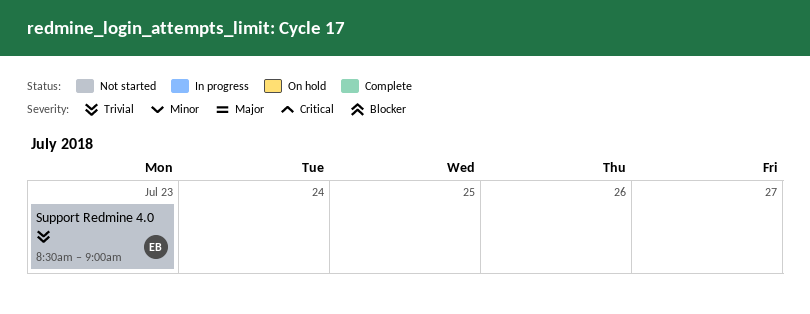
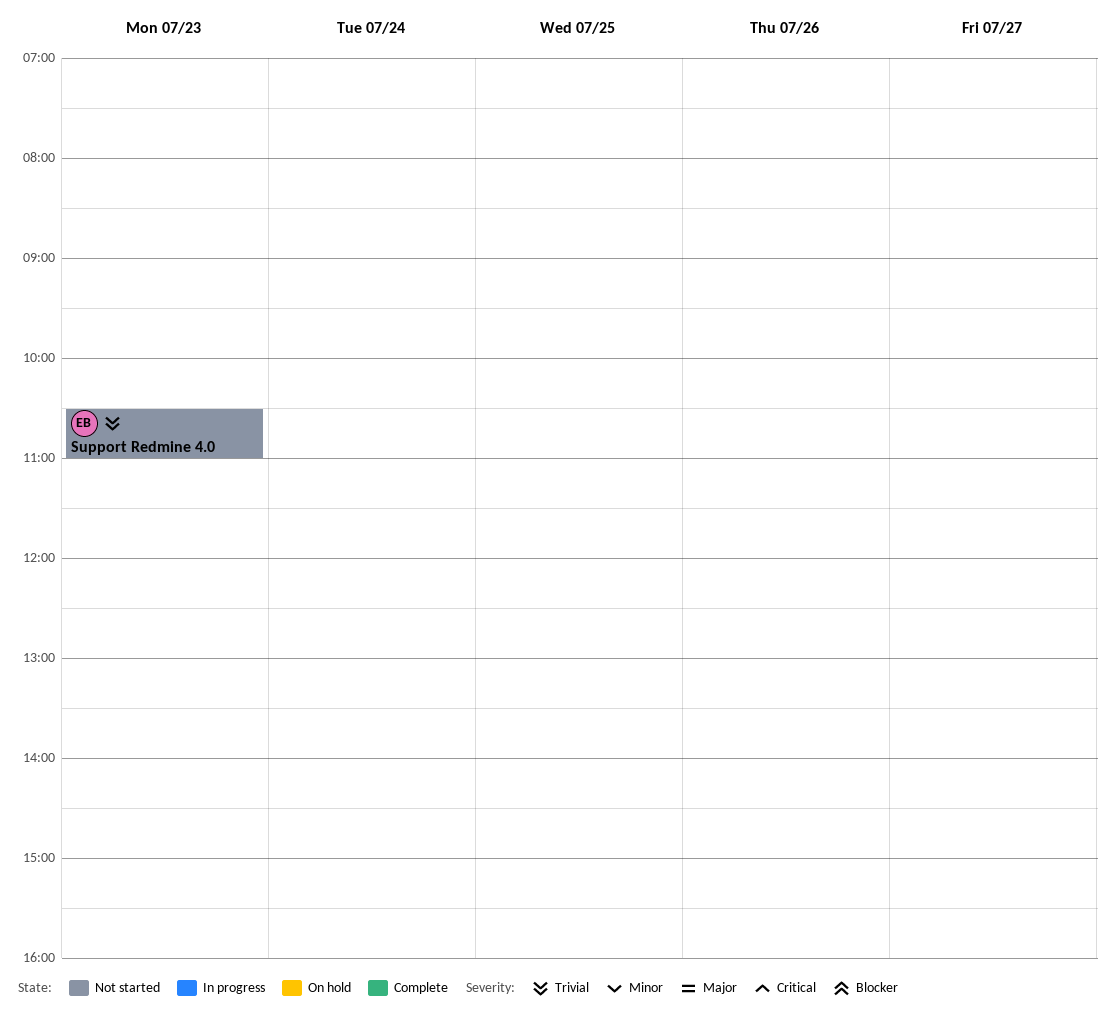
Support Redmine 4.0, begins: 08:30 -> 10:30
Support Redmine 4.0, ends: 09:00 -> 11:00

